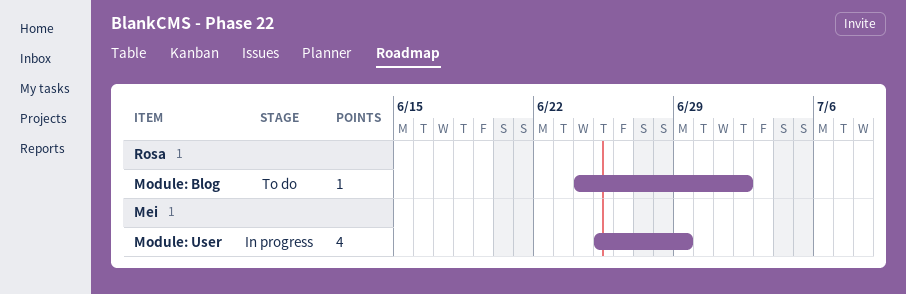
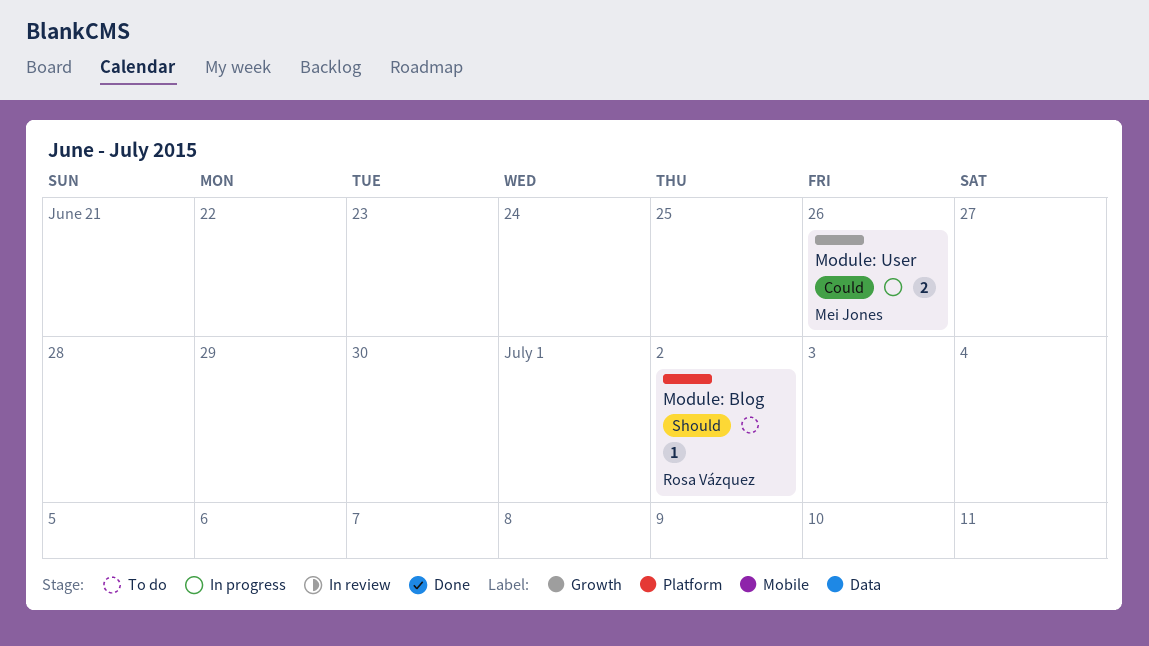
Module: User, estimate: 4 -> 2
Module: User, due: Jun 29 -> Jun 26

